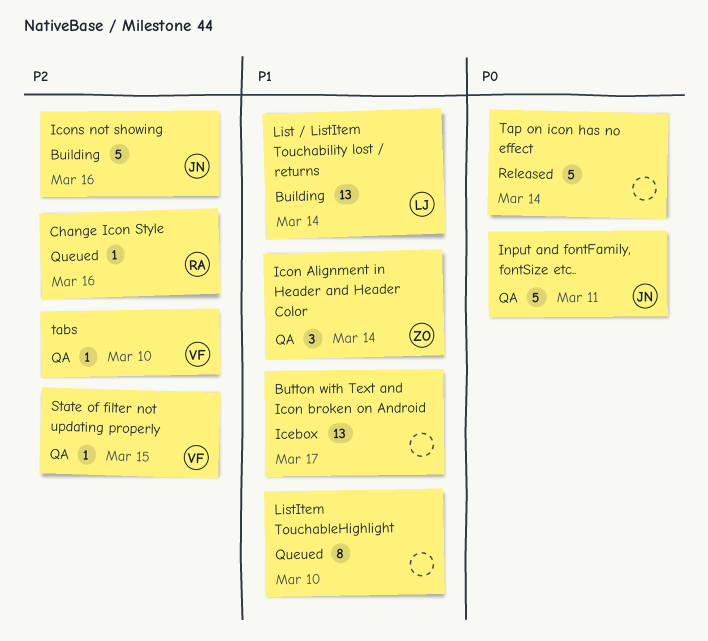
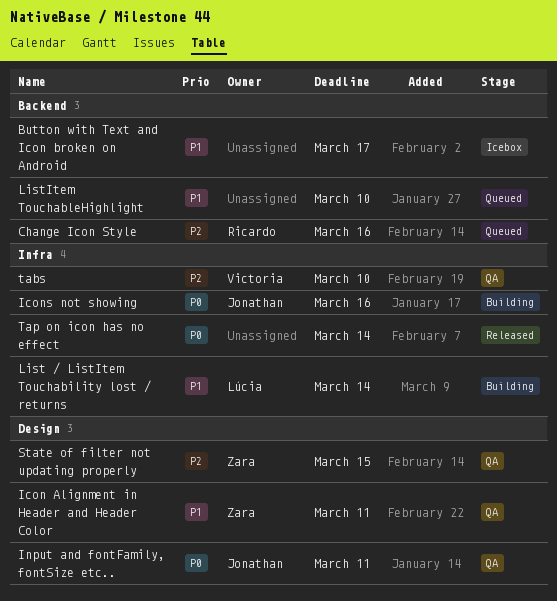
Icon Alignment in Header and Header Color, due: Mar 14 -> Mar 11
Icons not showing, priority: P2 -> P0
State of filter not updating properly, owner: Victoria -> Zara

